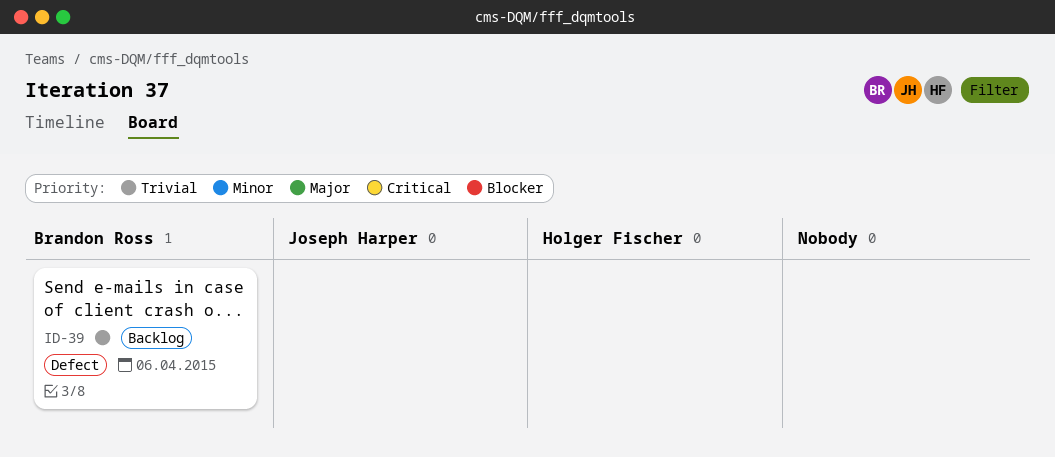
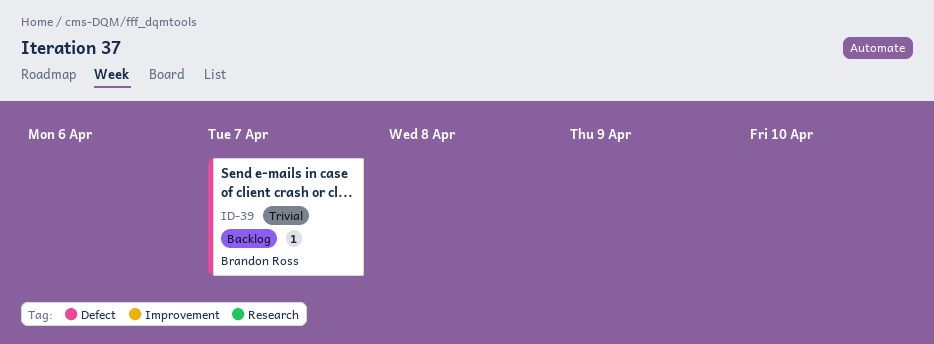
ID-39, due: Apr 6 -> Apr 7

